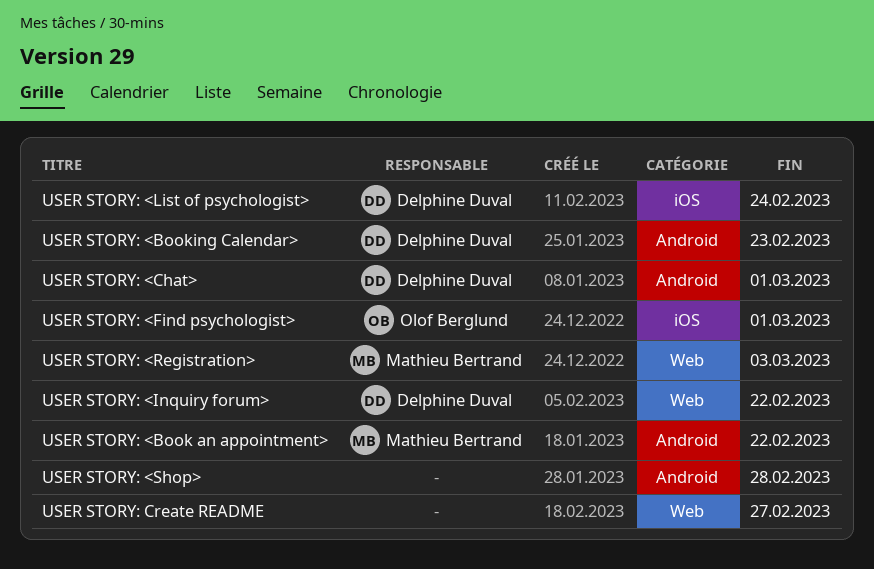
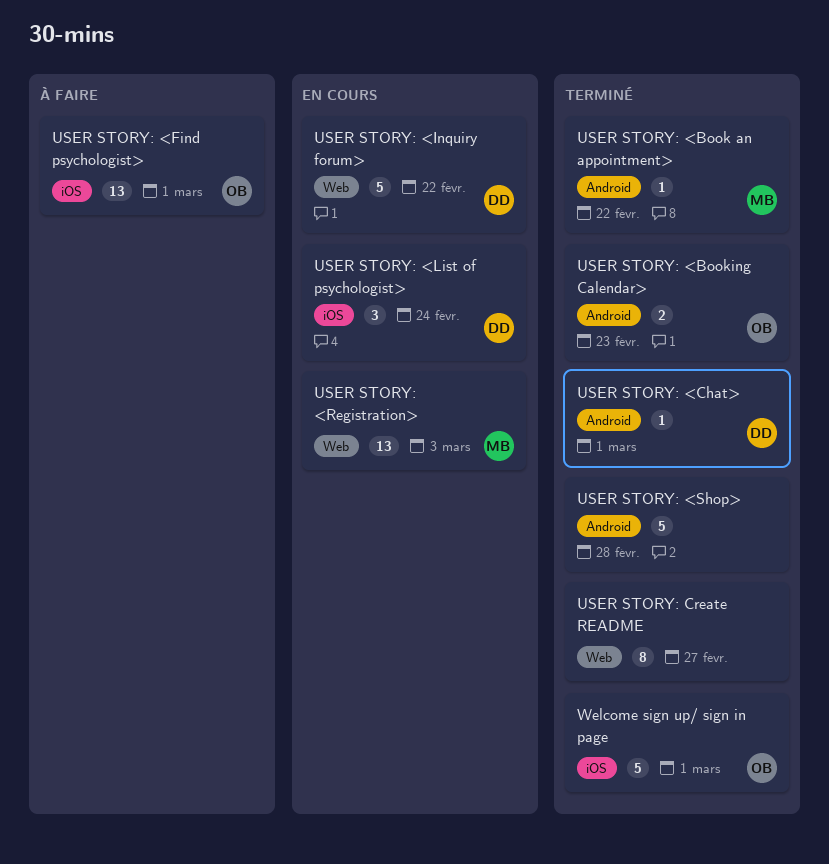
USER STORY: <Booking Calendar>, owner: Delphine Duval -> Olof Berglund
Welcome sign up/ sign in page: none -> present

